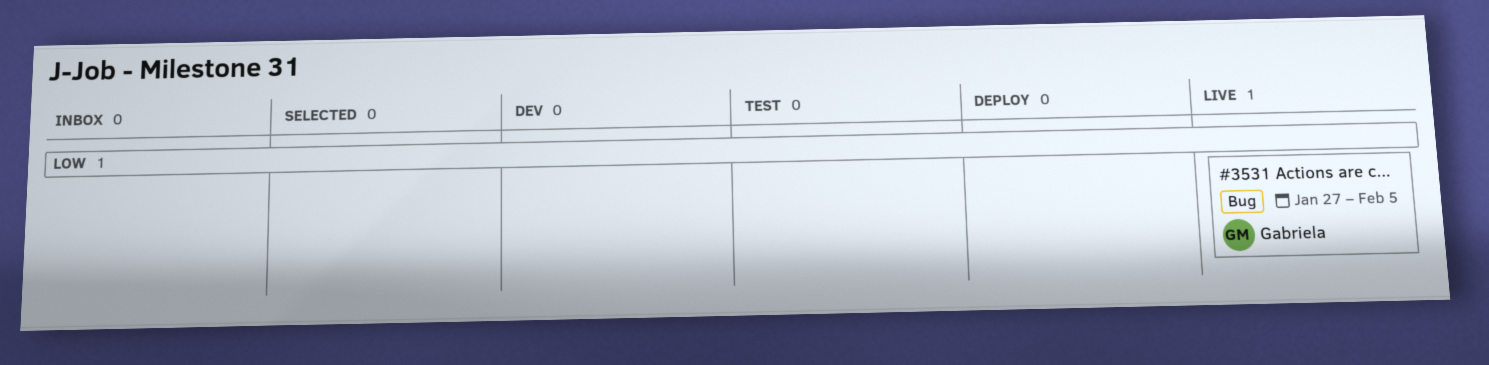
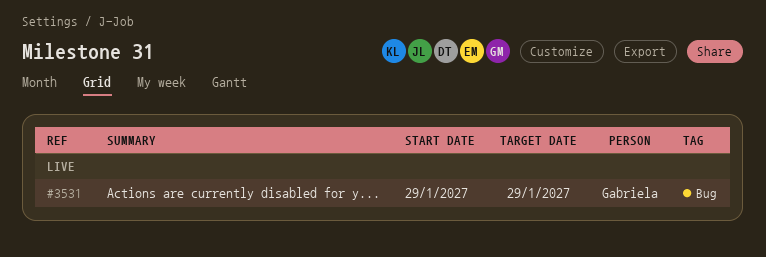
#3531, start: Jan 27 -> Jan 29
#3531, due: Feb 5 -> Jan 29

